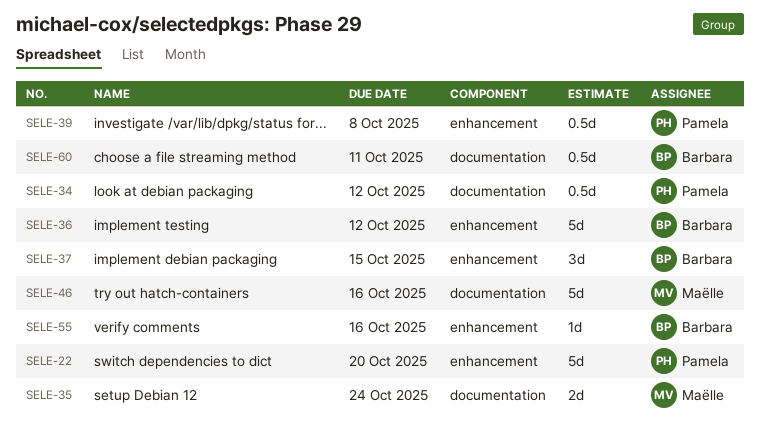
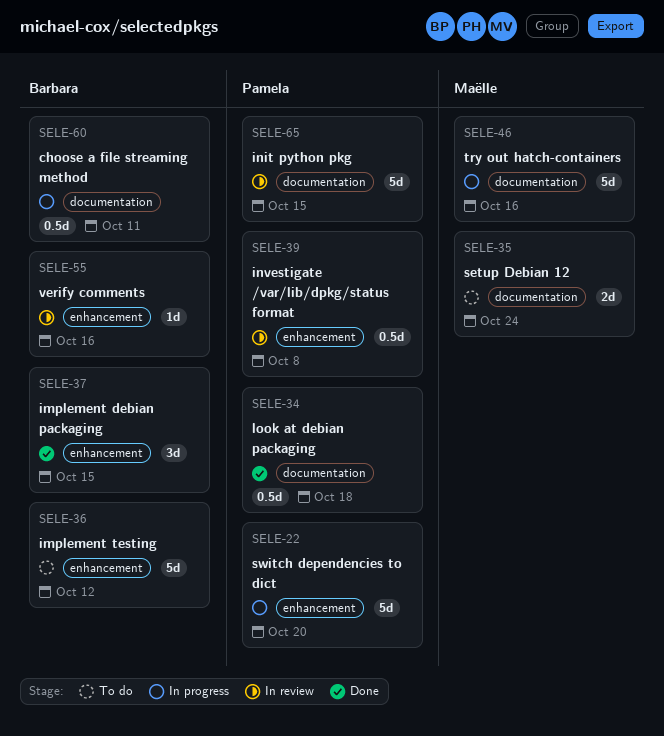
SELE-34, due: Oct 12 -> Oct 18
SELE-65: none -> present

